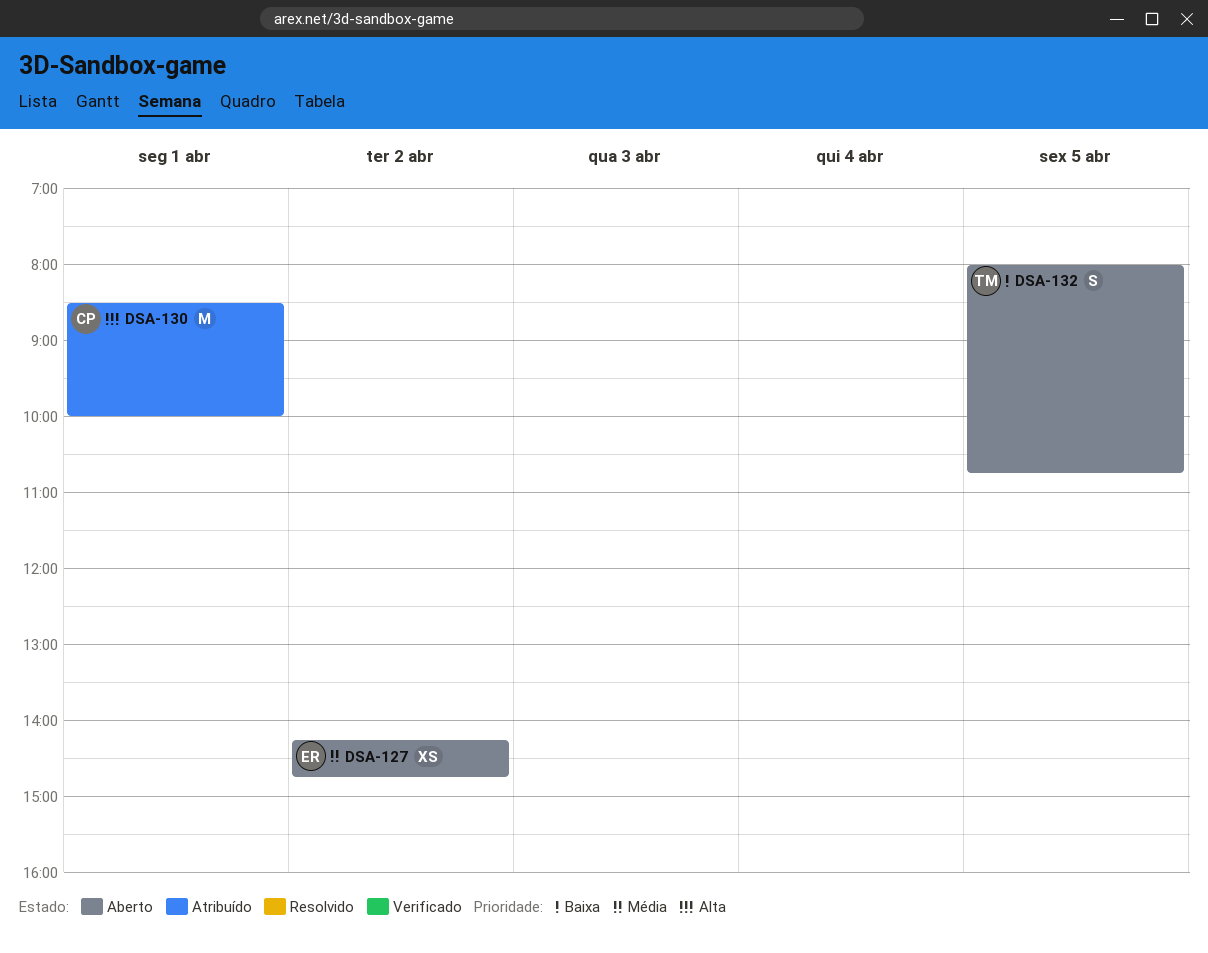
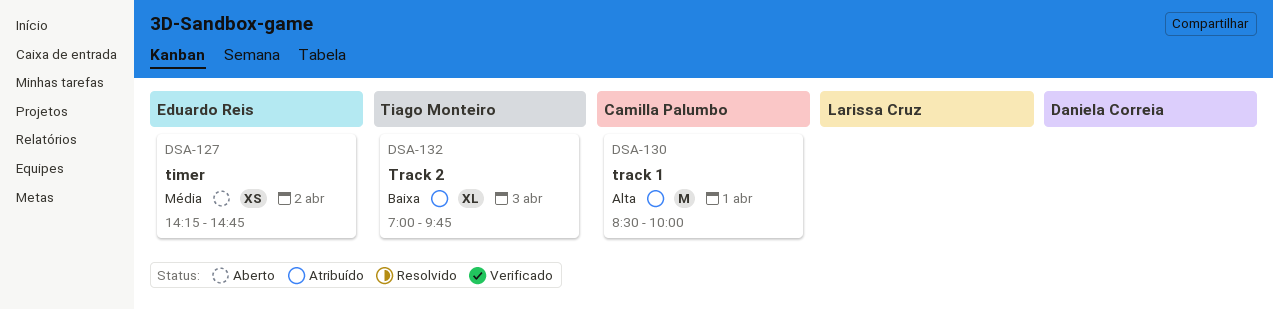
DSA-132, status: Aberto -> Atribuído
DSA-132, estimate: S -> XL
DSA-132, day: Apr 5 -> Apr 3
DSA-132, begins: 08:00 -> 07:00
DSA-132, ends: 10:45 -> 09:45

